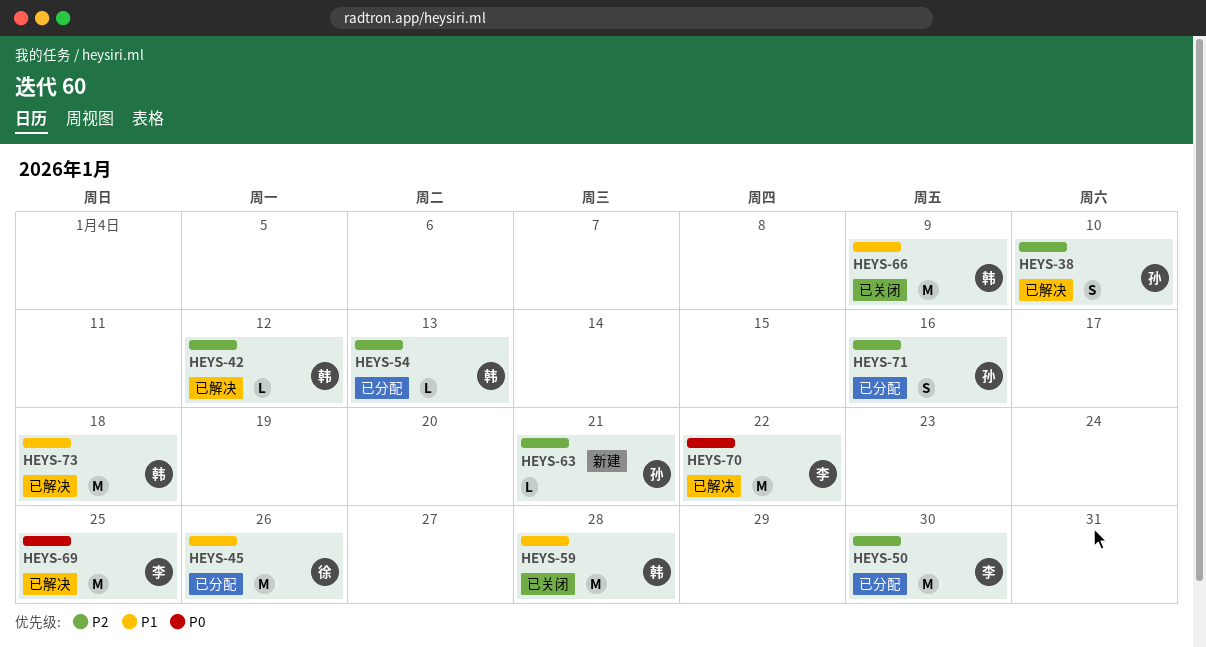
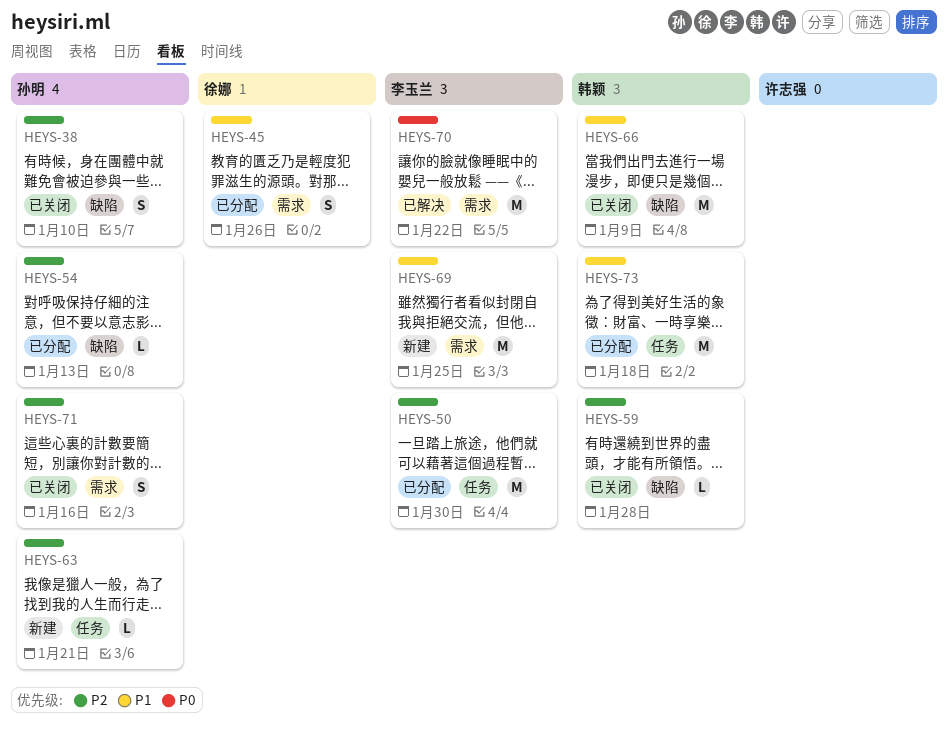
HEYS-38, status: 已解决 -> 已关闭
HEYS-42: present -> none
HEYS-45, estimate: M -> S
HEYS-54, owner: 韩颖 -> 孙明
HEYS-59, priority: P1 -> P2
HEYS-59, estimate: M -> L
HEYS-69, status: 已解决 -> 新建
HEYS-69, priority: P0 -> P1
HEYS-71, status: 已分配 -> 已关闭
HEYS-73, status: 已解决 -> 已分配

